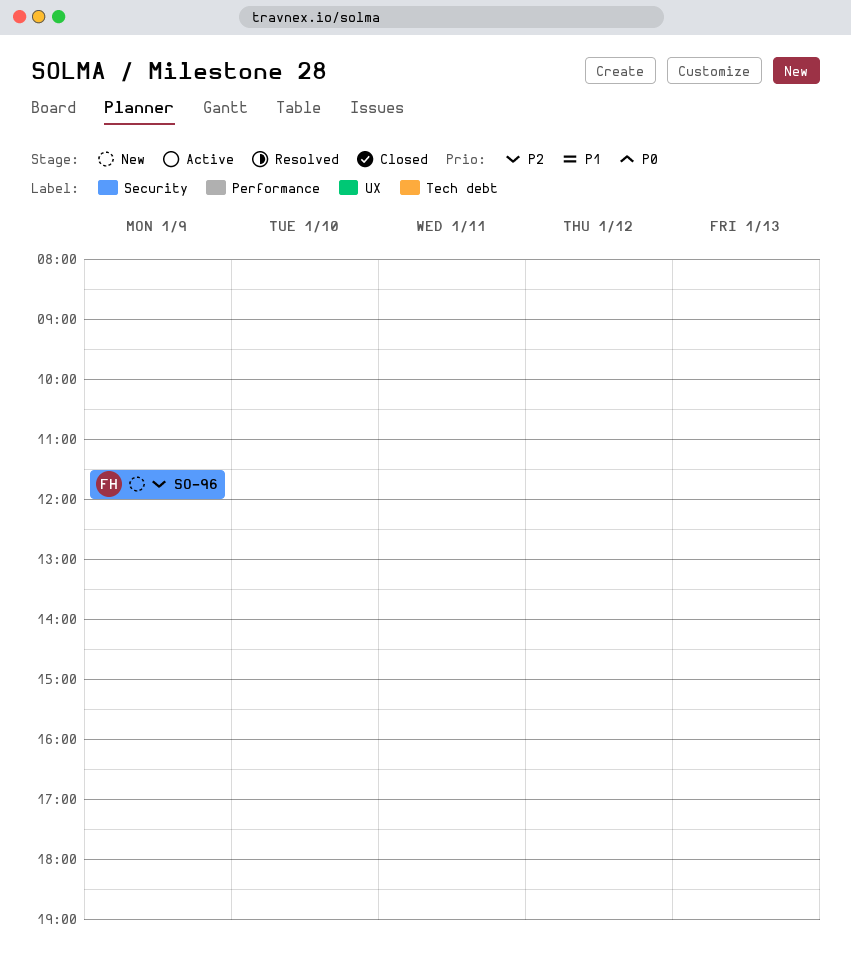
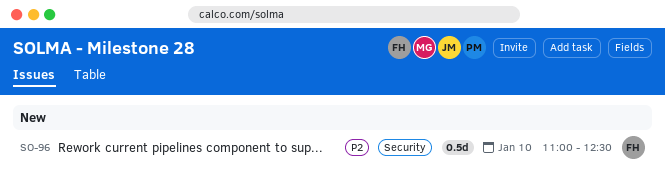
SO-96, day: Jan 9 -> Jan 10
SO-96, begins: 11:30 -> 11:00
SO-96, ends: 12:00 -> 12:30

